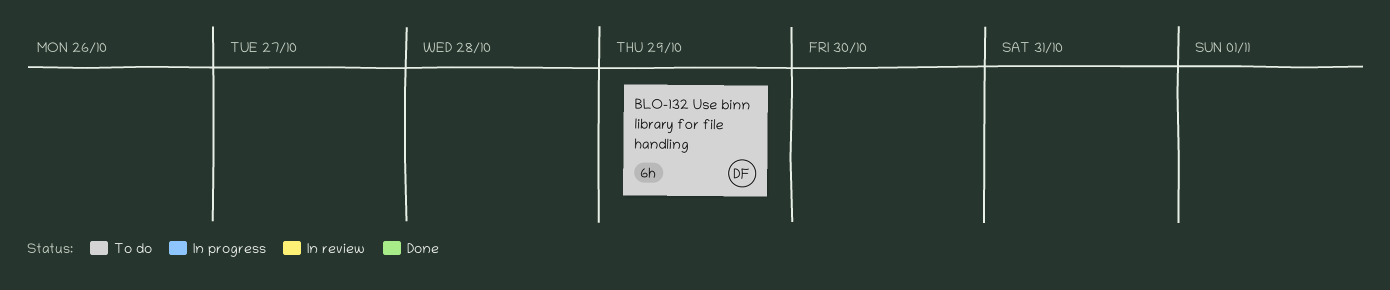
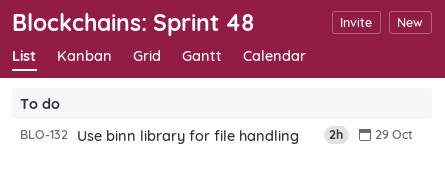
BLO-132, estimate: 6h -> 2h

